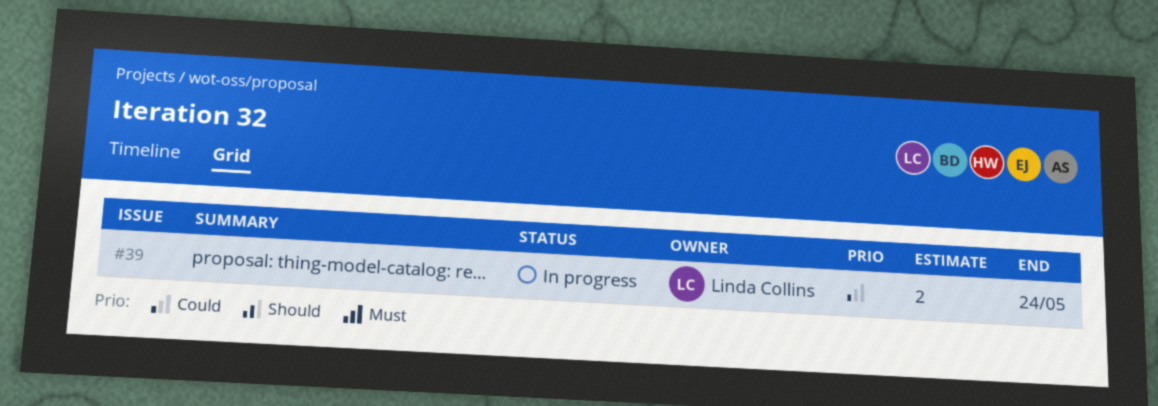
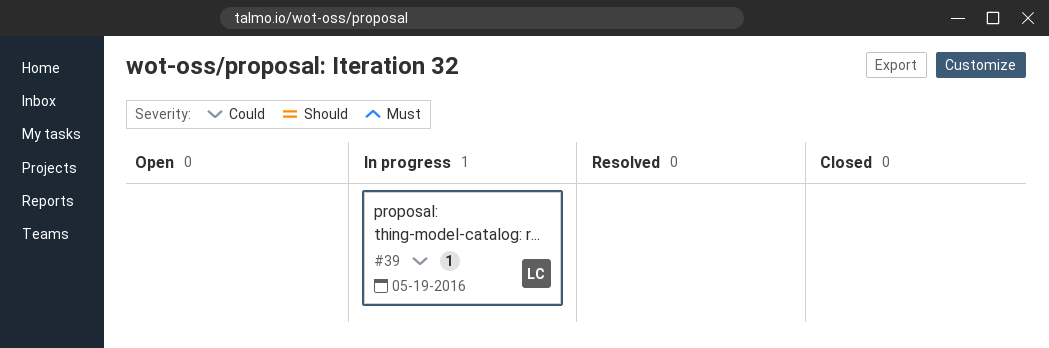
#39, estimate: 2 -> 1
#39, due: May 24 -> May 19

